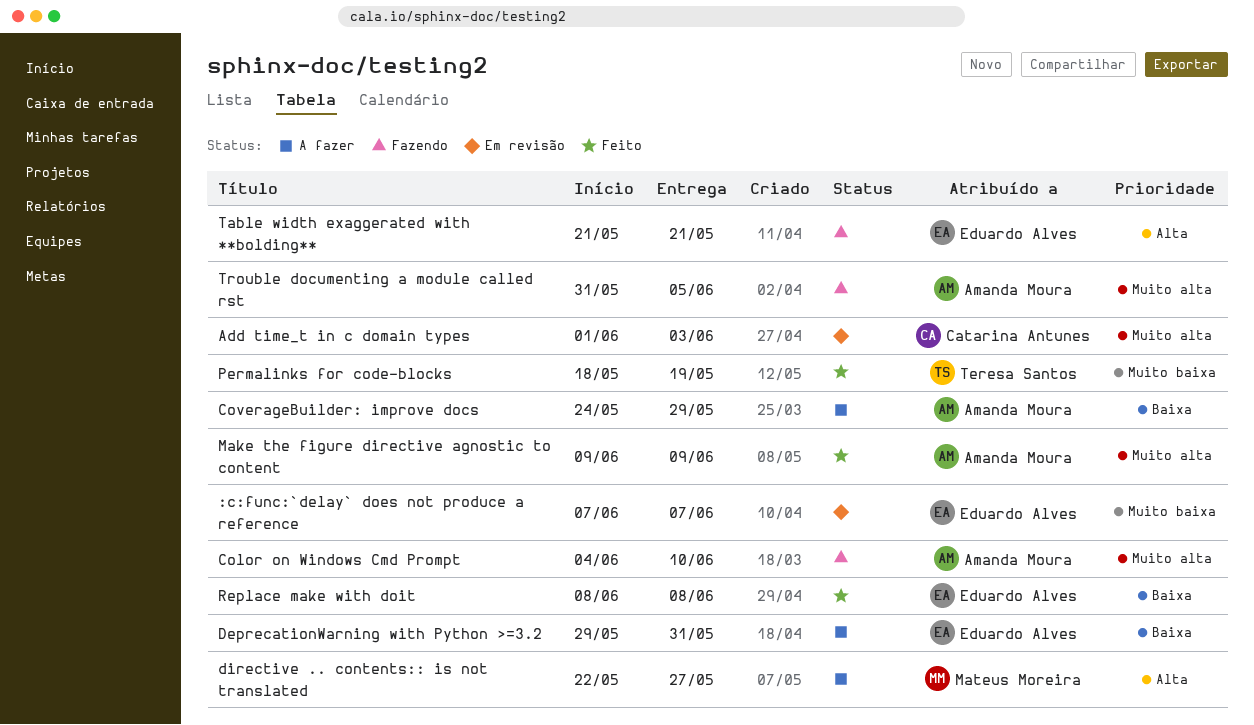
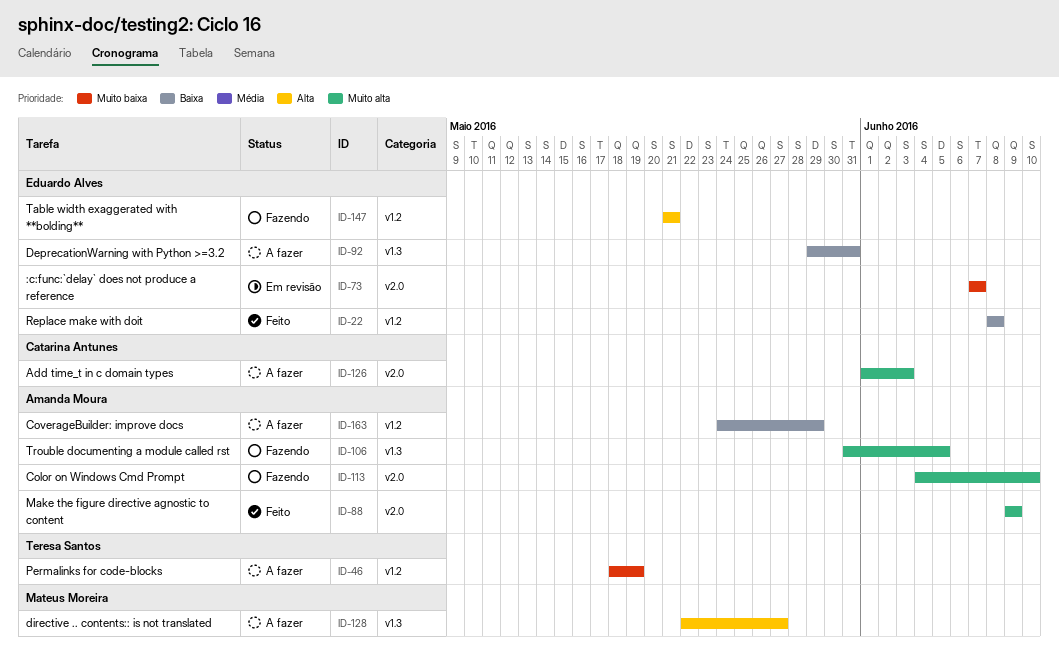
Add time_t in c domain types, status: Em revisão -> A fazer
Permalinks for code-blocks, status: Feito -> A fazer

